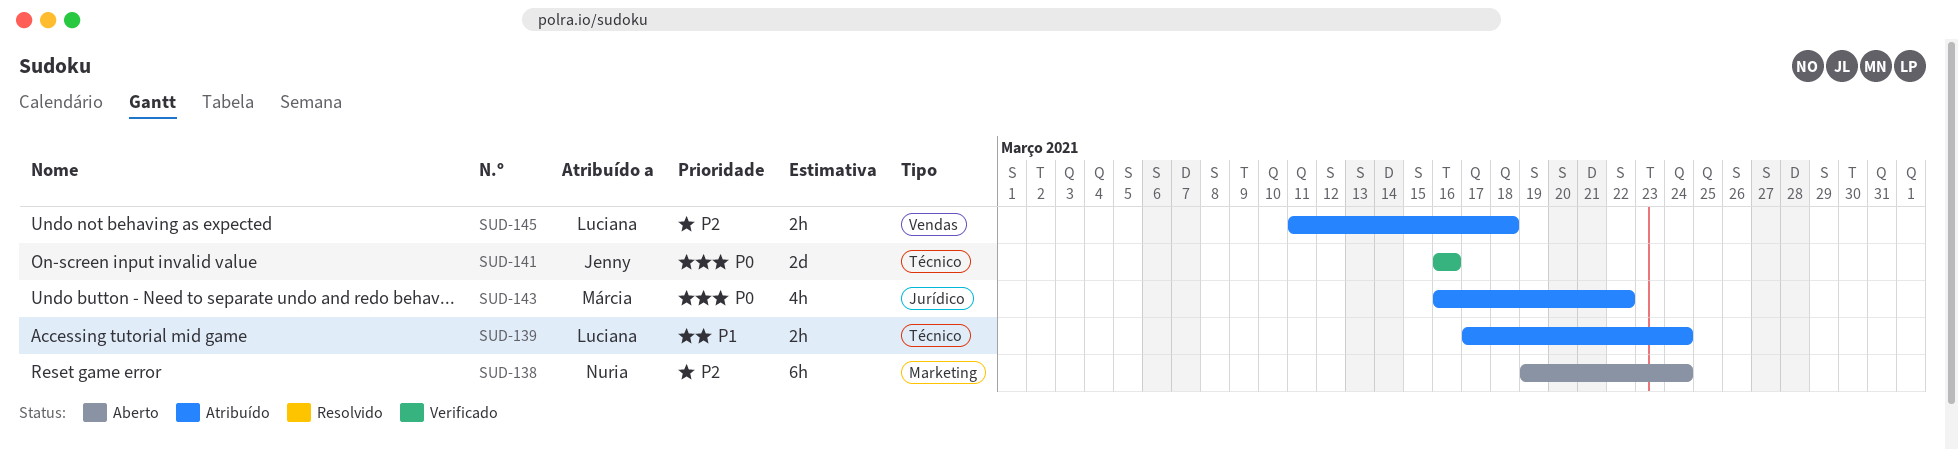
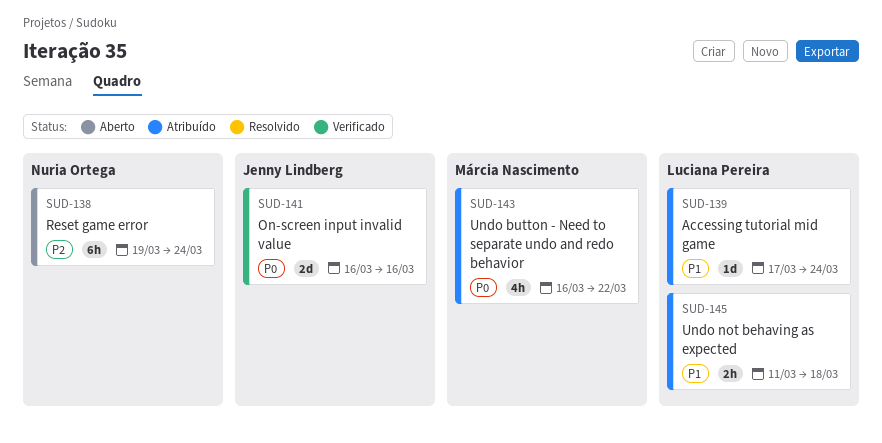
SUD-139, estimate: 2h -> 1d
SUD-145, priority: P2 -> P1

